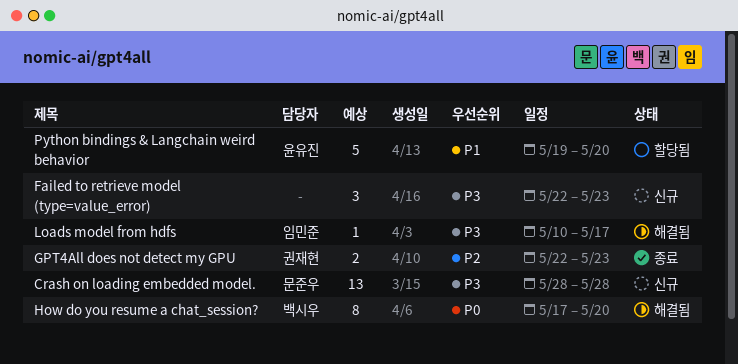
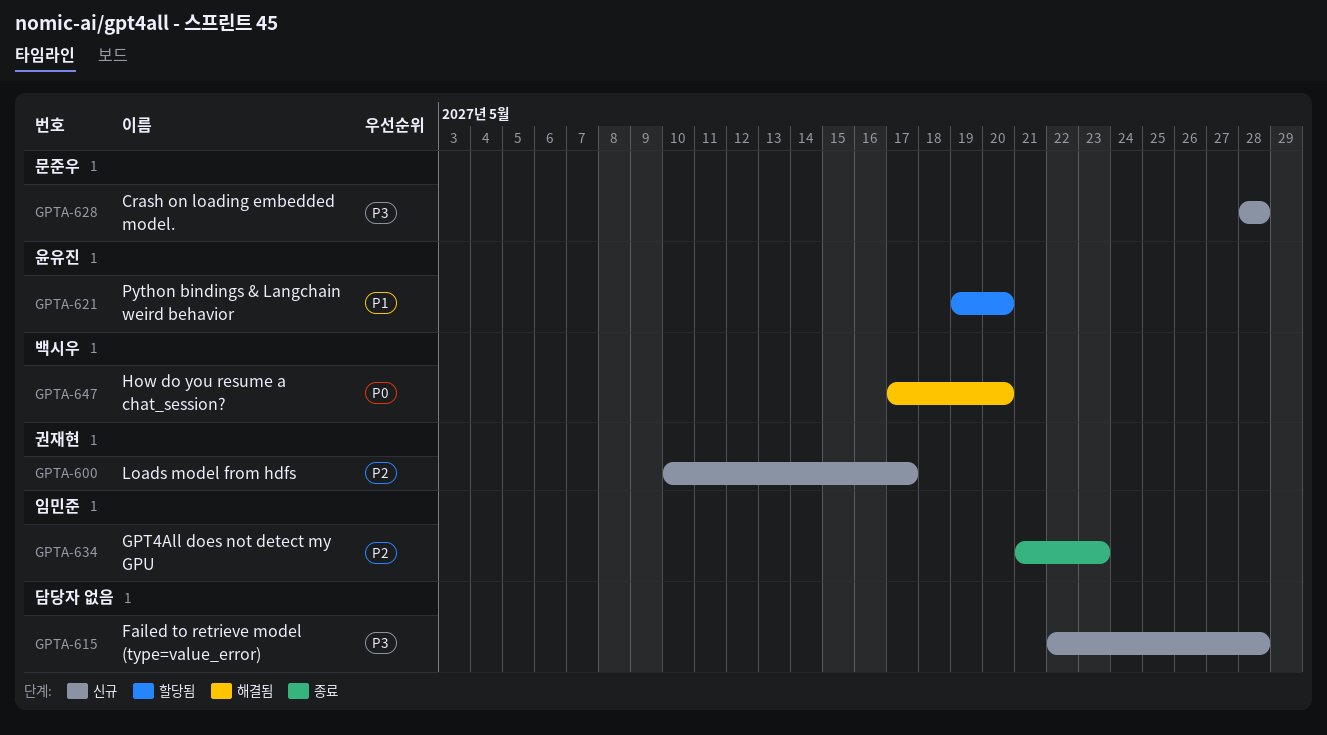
Failed to retrieve model (type=value_error), due: May 23 -> May 28
GPT4All does not detect my GPU, owner: 권재현 -> 임민준
GPT4All does not detect my GPU, start: May 22 -> May 21
Loads model from hdfs, status: 해결됨 -> 신규
Loads model from hdfs, owner: 임민준 -> 권재현
Loads model from hdfs, priority: P3 -> P2

